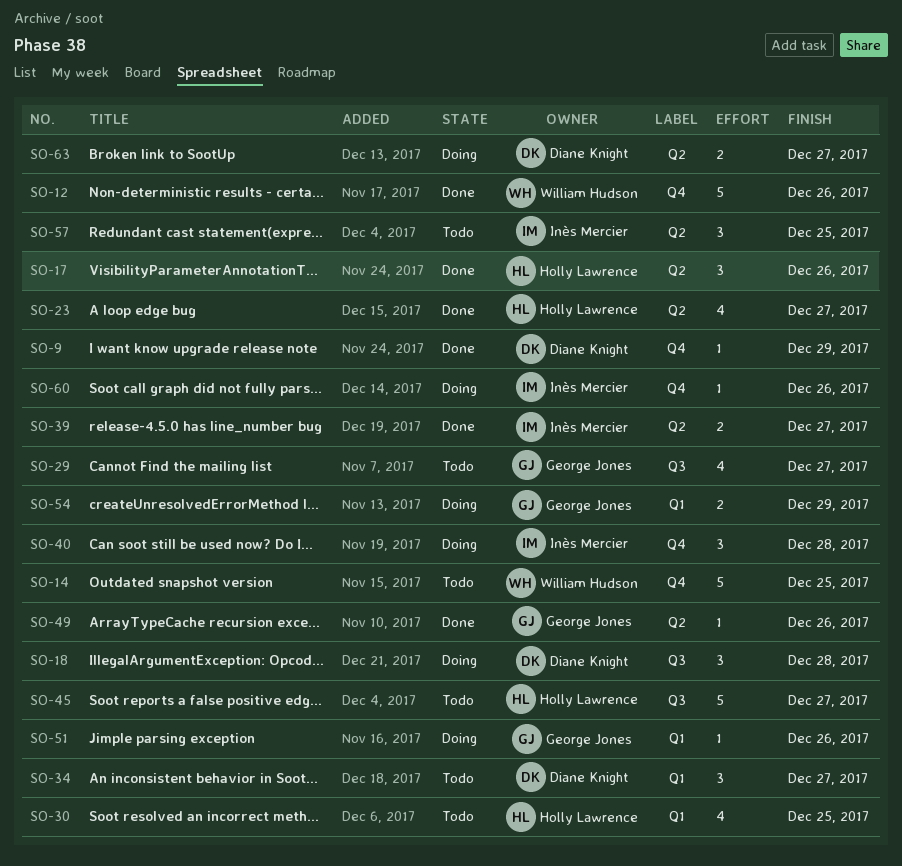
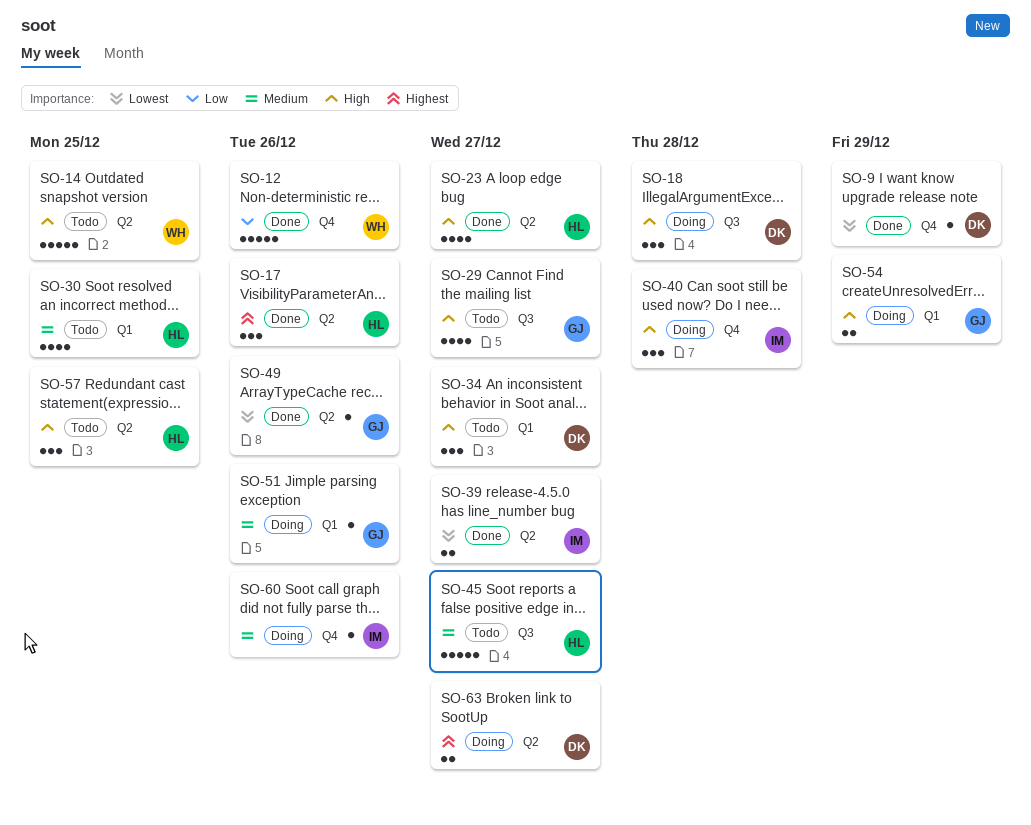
SO-14, label: Q4 -> Q2
SO-57, owner: Inès Mercier -> Holly Lawrence

